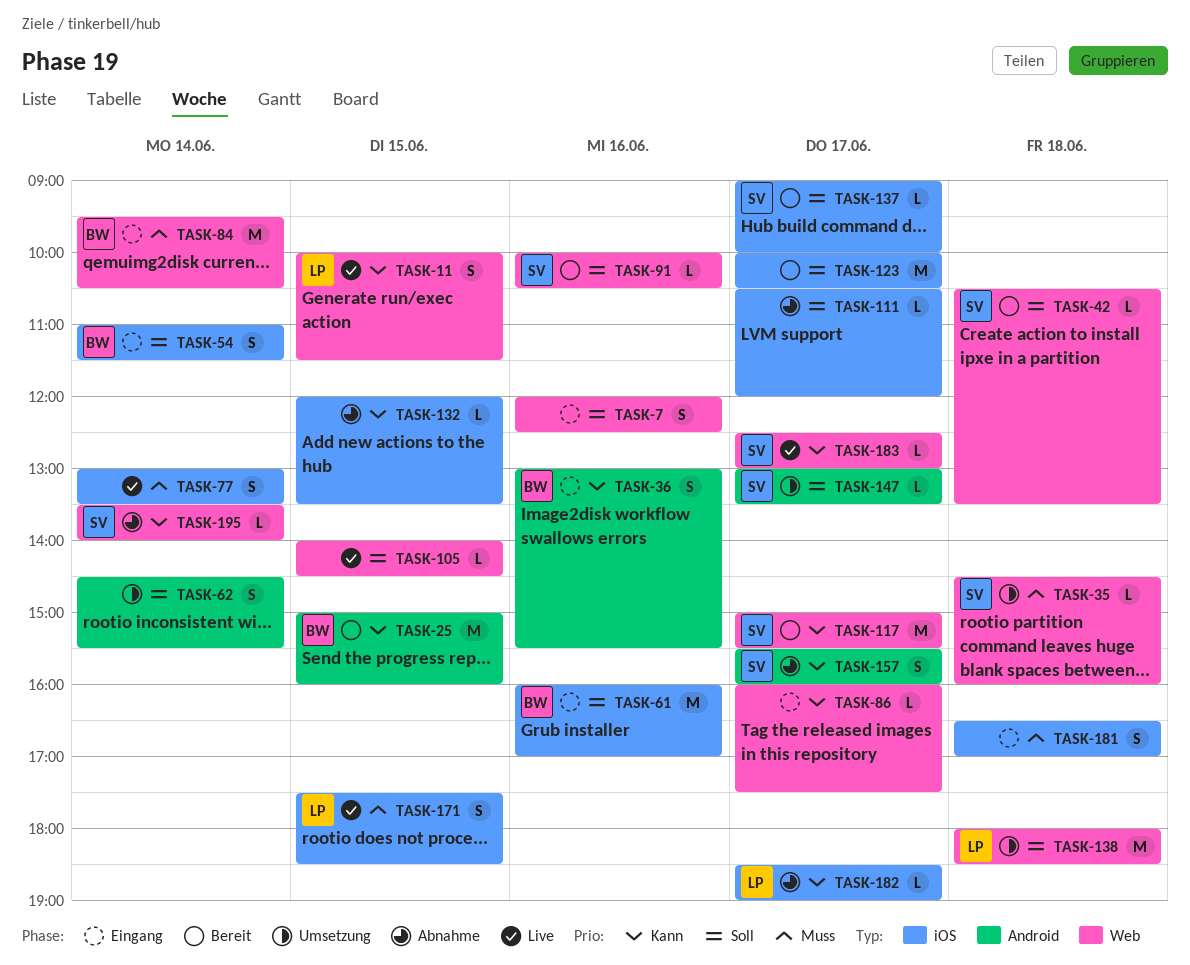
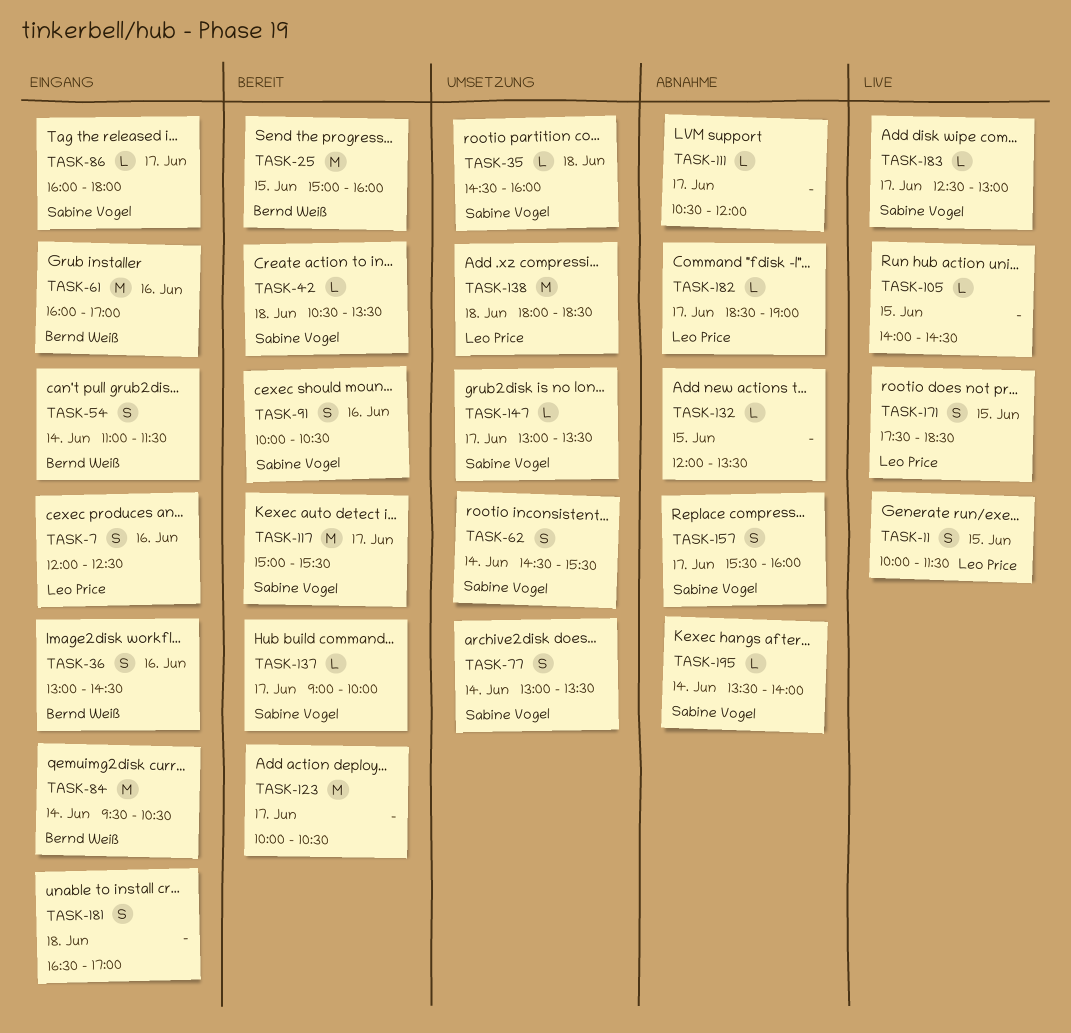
TASK-7, owner: none -> Leo Price
TASK-36, ends: 15:30 -> 14:30
TASK-62, owner: none -> Sabine Vogel
TASK-77, status: Live -> Umsetzung
TASK-77, owner: none -> Sabine Vogel
TASK-86, owner: none -> Sabine Vogel
TASK-86, ends: 17:30 -> 18:00
TASK-91, estimate: L -> S

